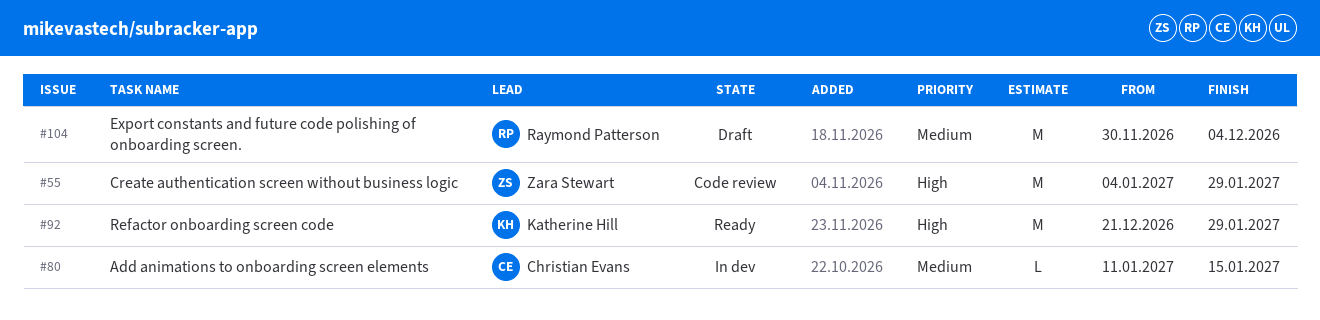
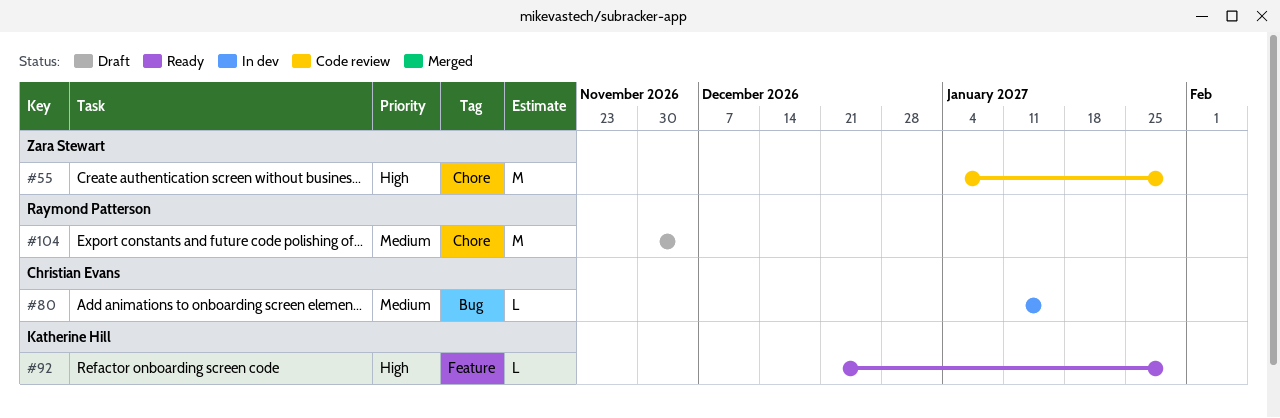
#92, estimate: M -> L

